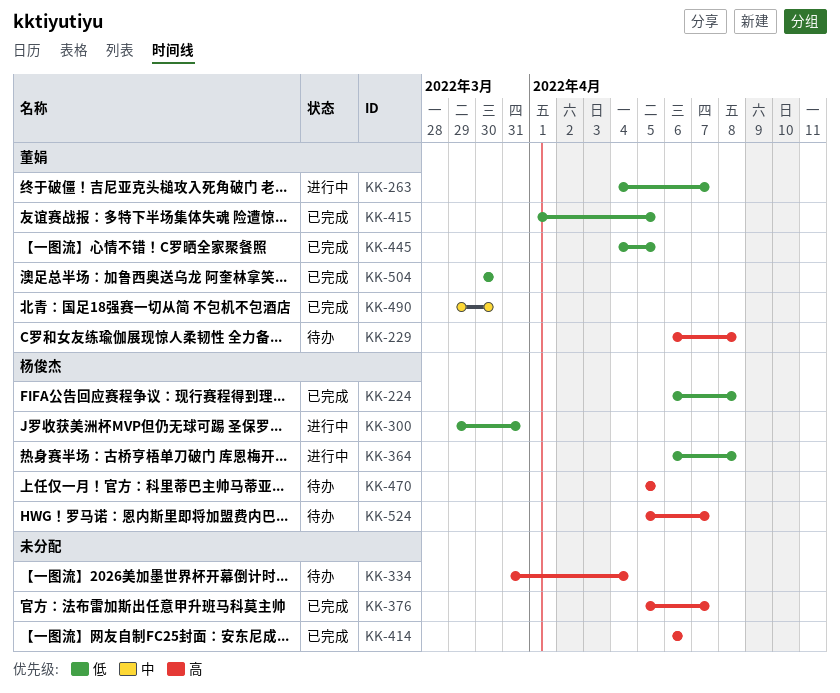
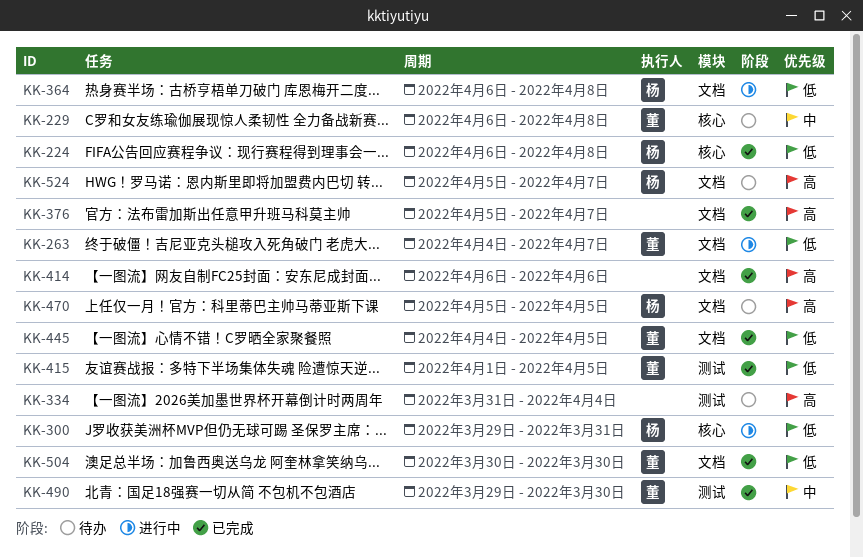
KK-229, priority: 高 -> 中

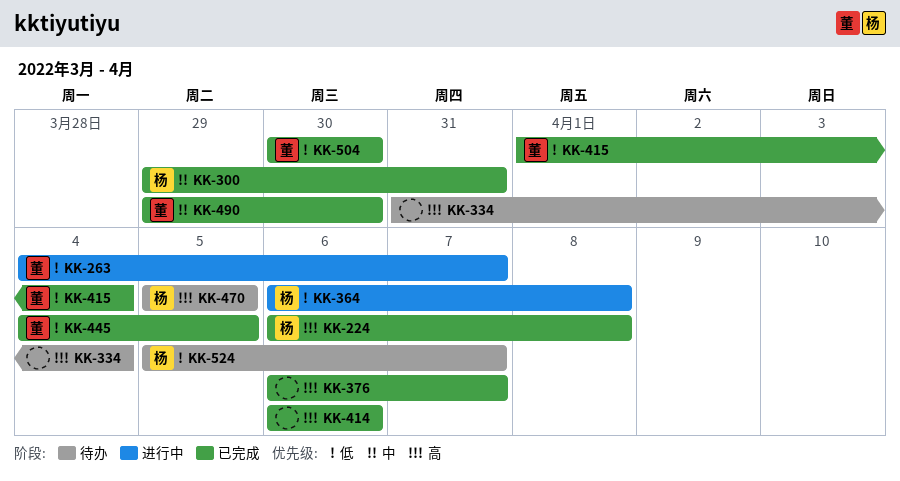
KK-224, priority: 低 -> 高
KK-229: present -> none
KK-300, status: 进行中 -> 已完成
KK-300, priority: 低 -> 中
KK-376, start: Apr 5 -> Apr 6
KK-415, due: Apr 5 -> Apr 4
KK-524, priority: 高 -> 低

